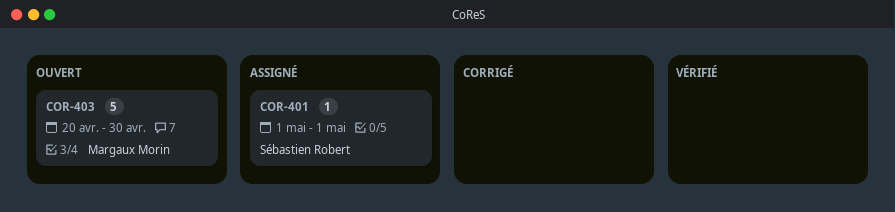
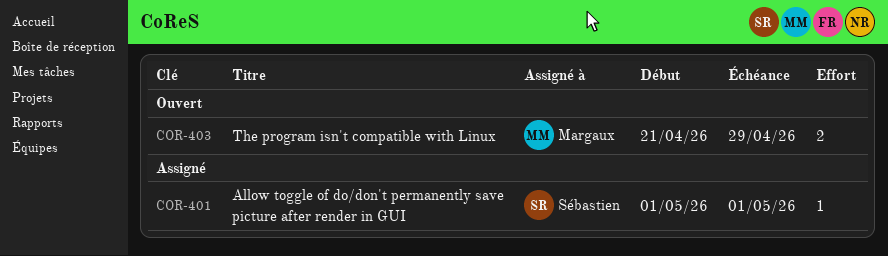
COR-403, estimate: 5 -> 2
COR-403, start: Apr 20 -> Apr 21
COR-403, due: Apr 30 -> Apr 29

